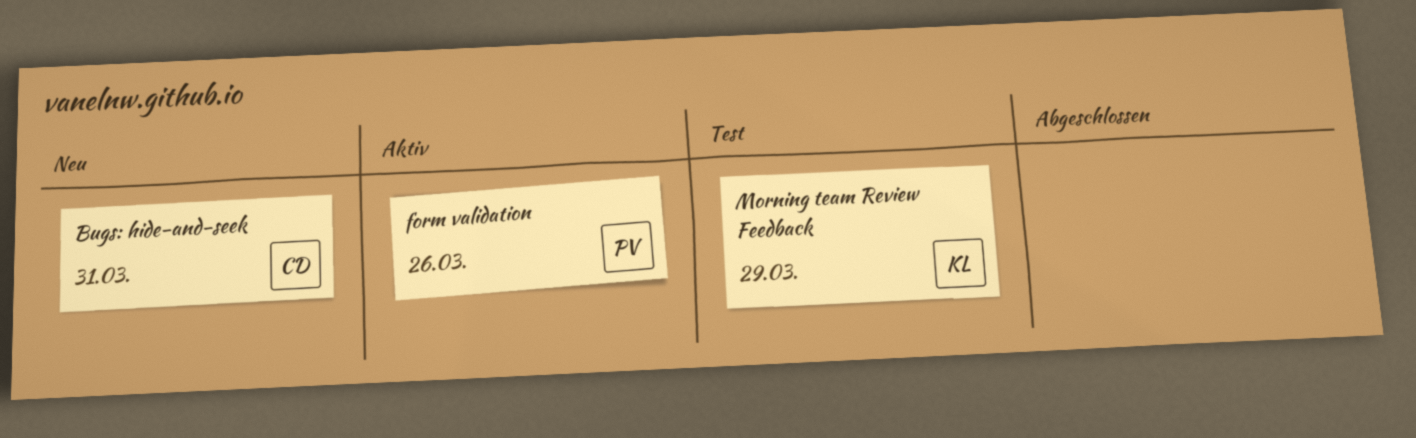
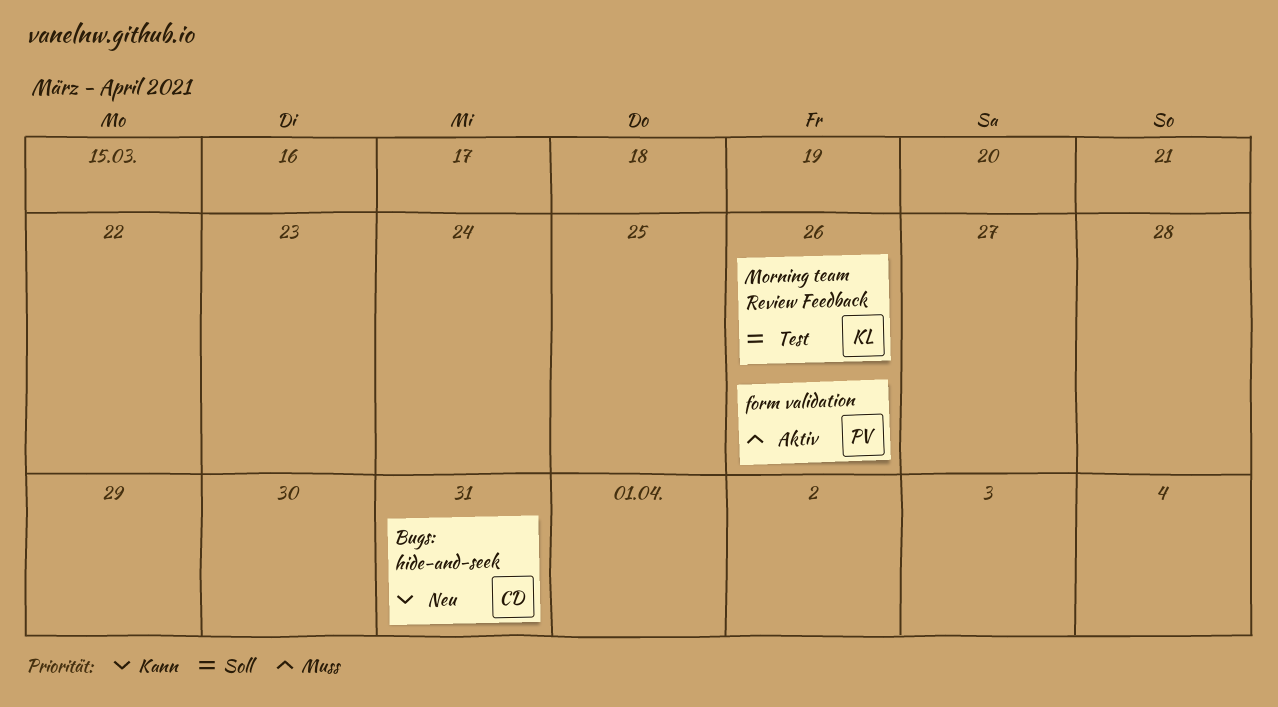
Morning team Review Feedback, due: Mar 29 -> Mar 26

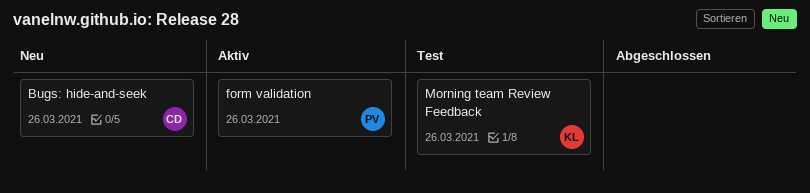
Bugs: hide-and-seek, due: Mar 31 -> Mar 26

